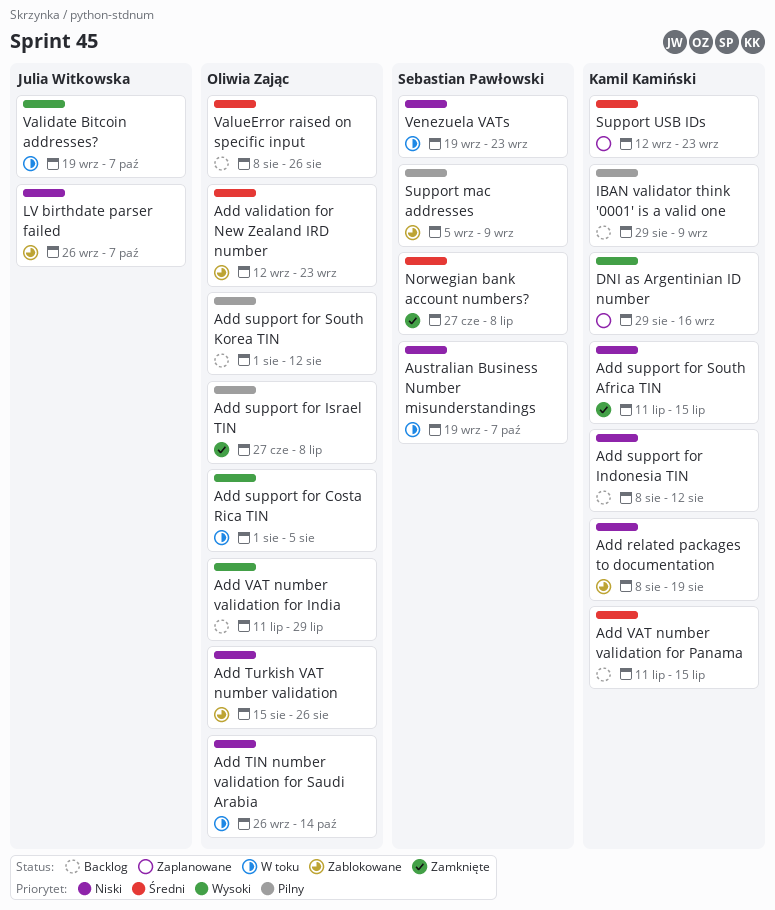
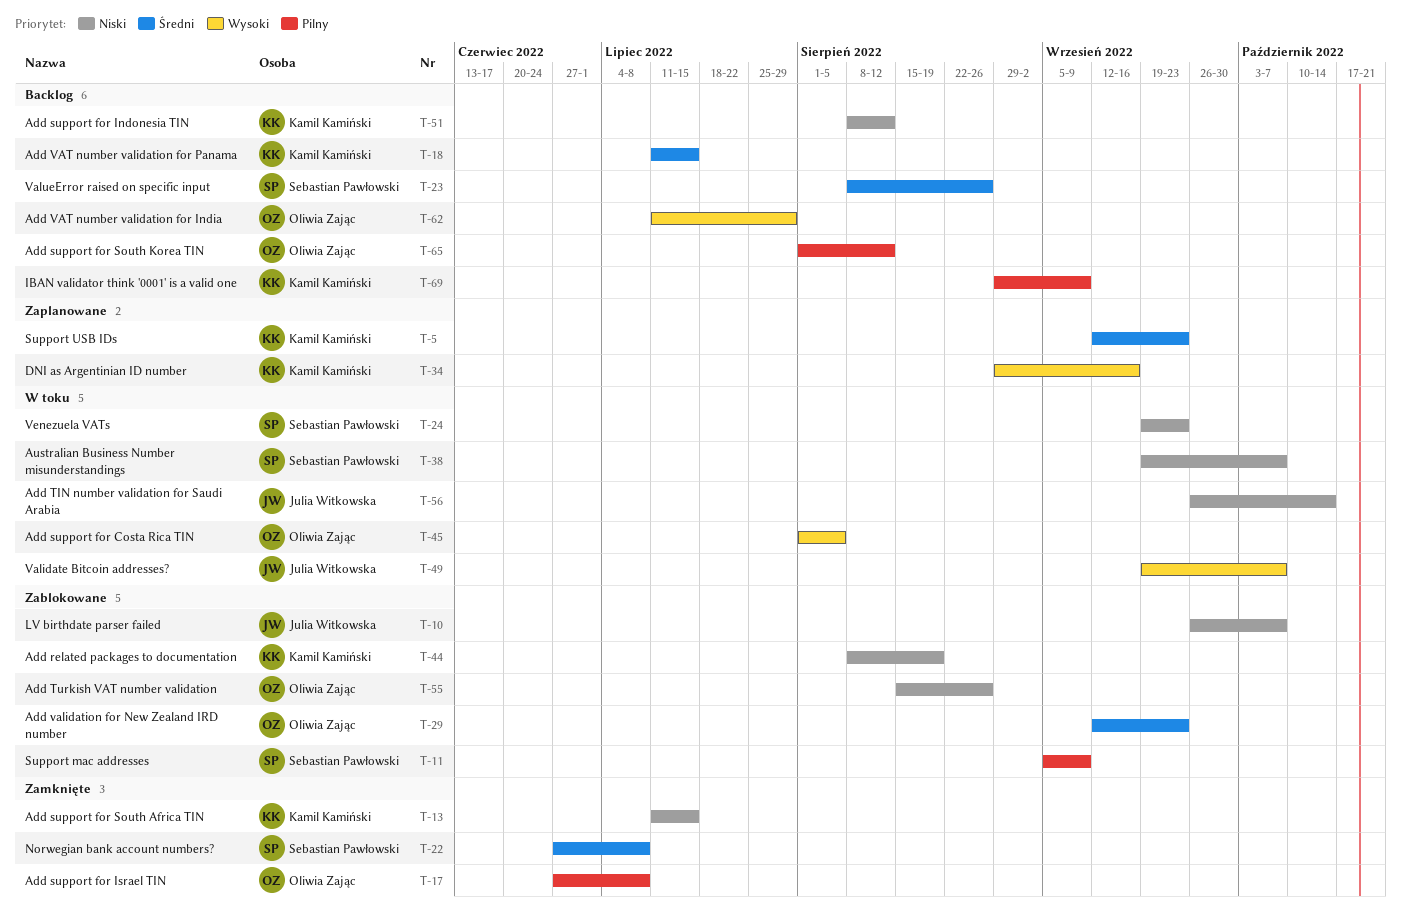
Add TIN number validation for Saudi Arabia, owner: Oliwia Zając -> Julia Witkowska
ValueError raised on specific input, owner: Oliwia Zając -> Sebastian Pawłowski

